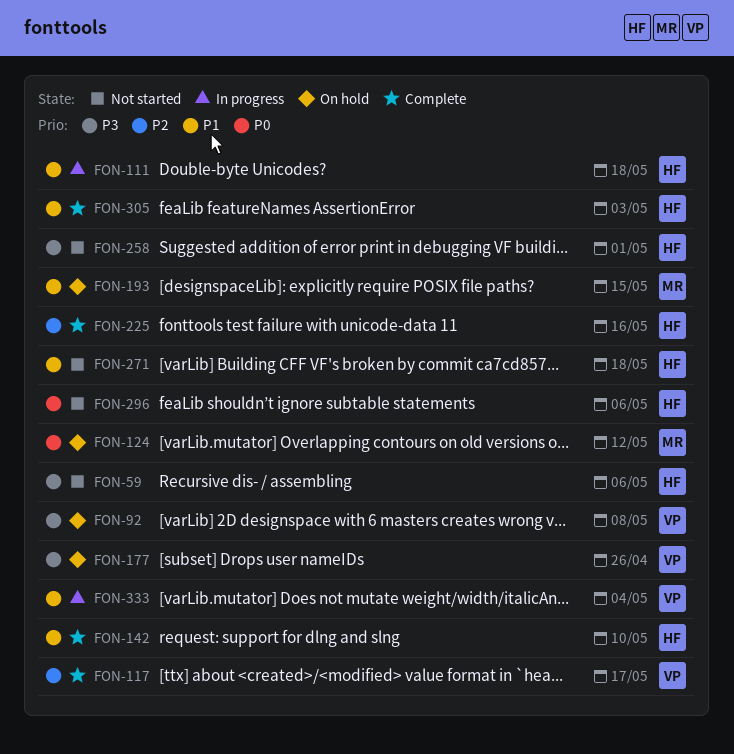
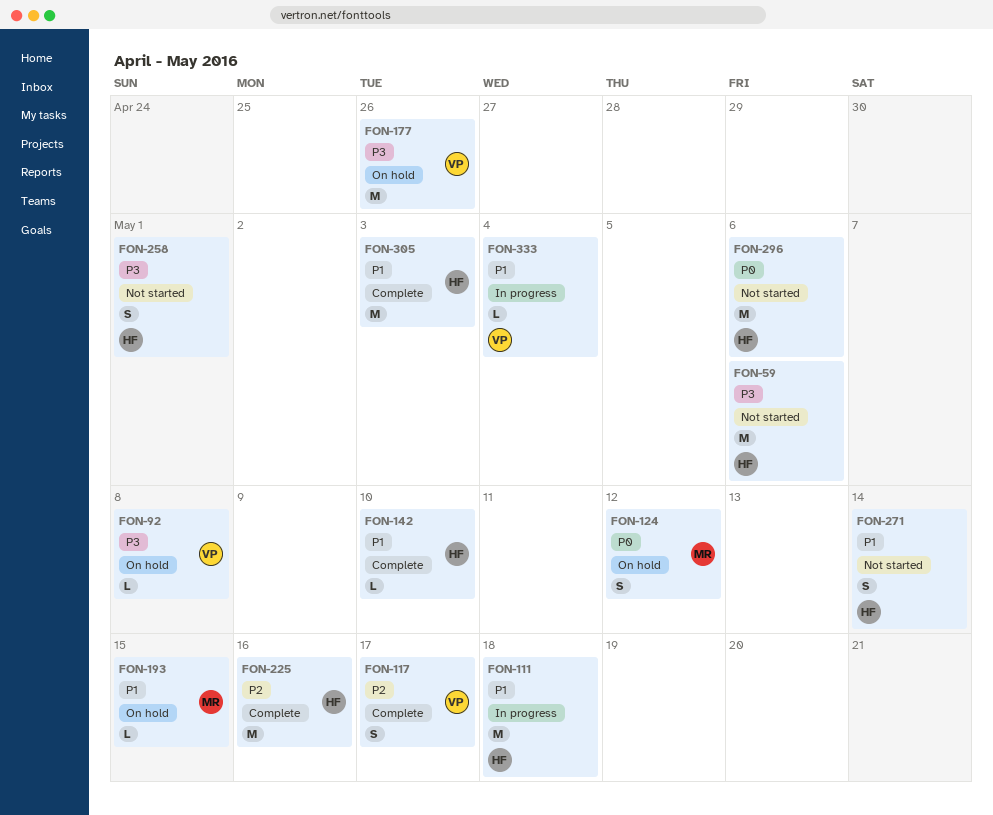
FON-271, due: May 18 -> May 14

